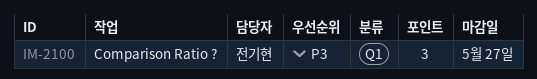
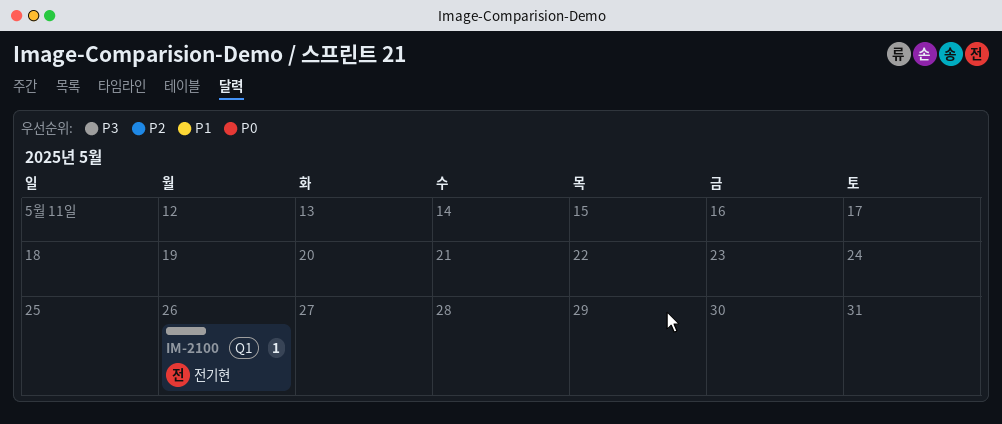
IM-2100, estimate: 3 -> 1
IM-2100, due: May 27 -> May 26

